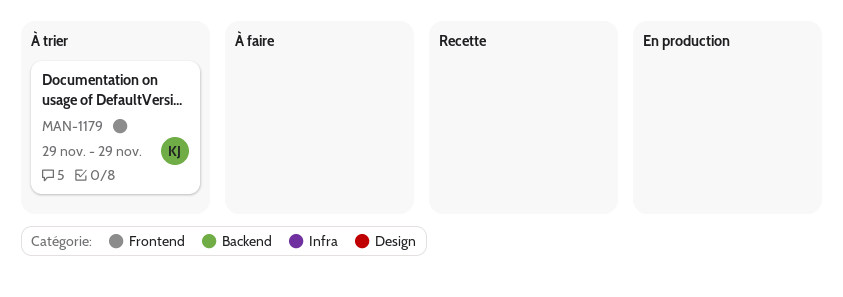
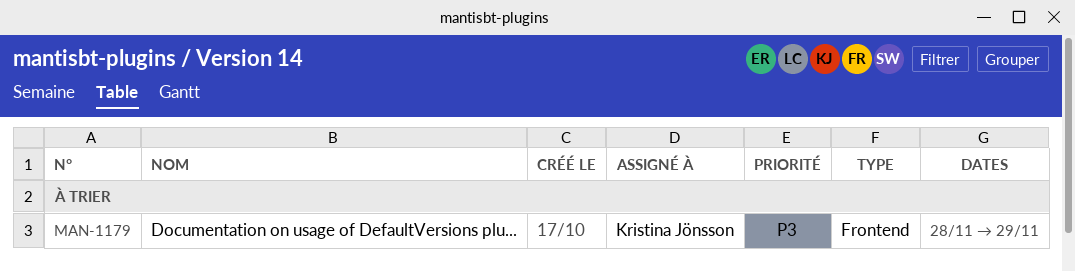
MAN-1179, start: Nov 29 -> Nov 28

